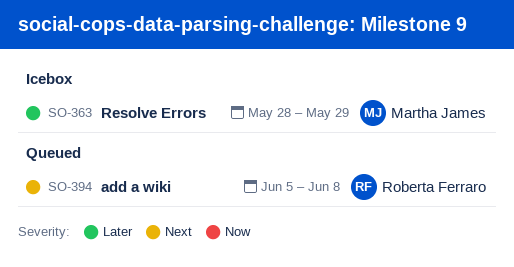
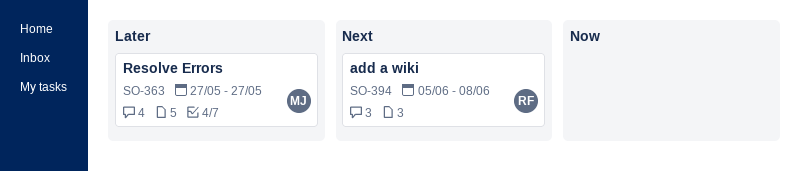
SO-363, start: May 28 -> May 27
SO-363, due: May 29 -> May 27

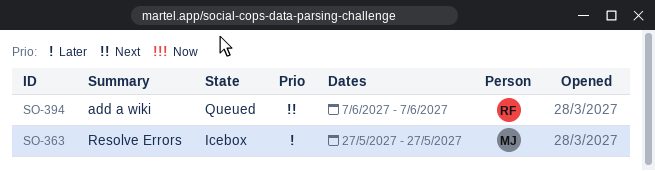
SO-394, start: Jun 5 -> Jun 7
SO-394, due: Jun 8 -> Jun 7

